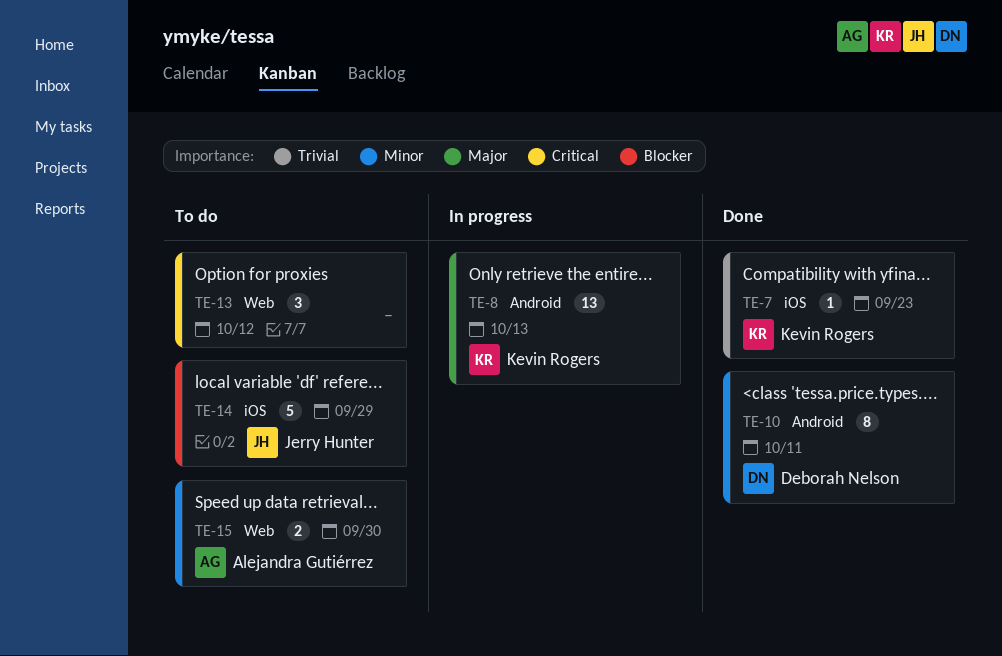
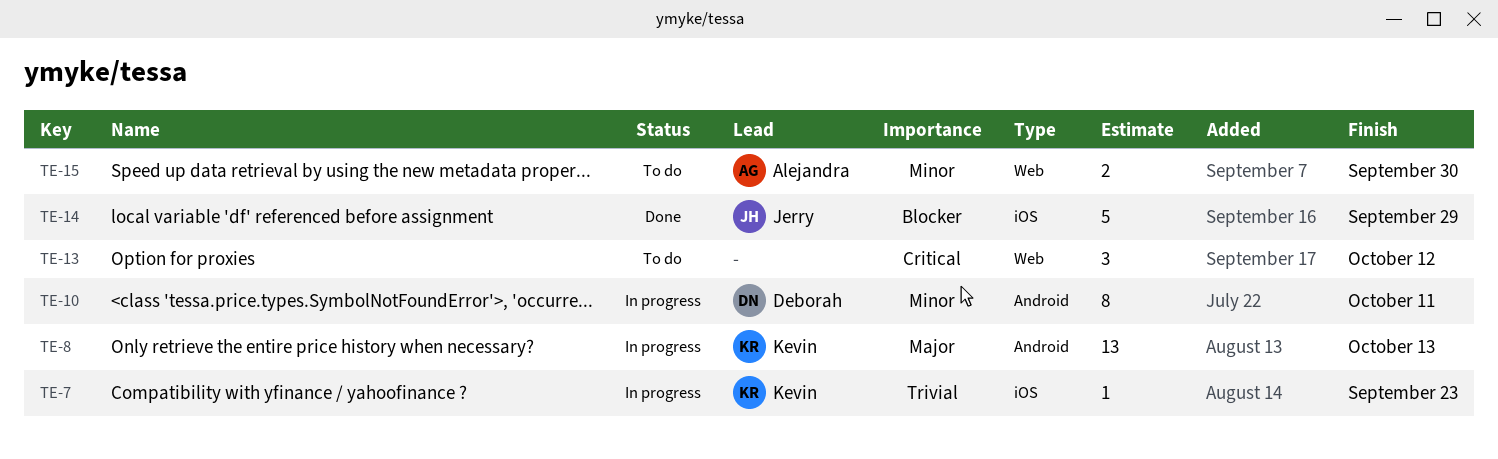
TE-7, status: Done -> In progress
TE-10, status: Done -> In progress
TE-14, status: To do -> Done

